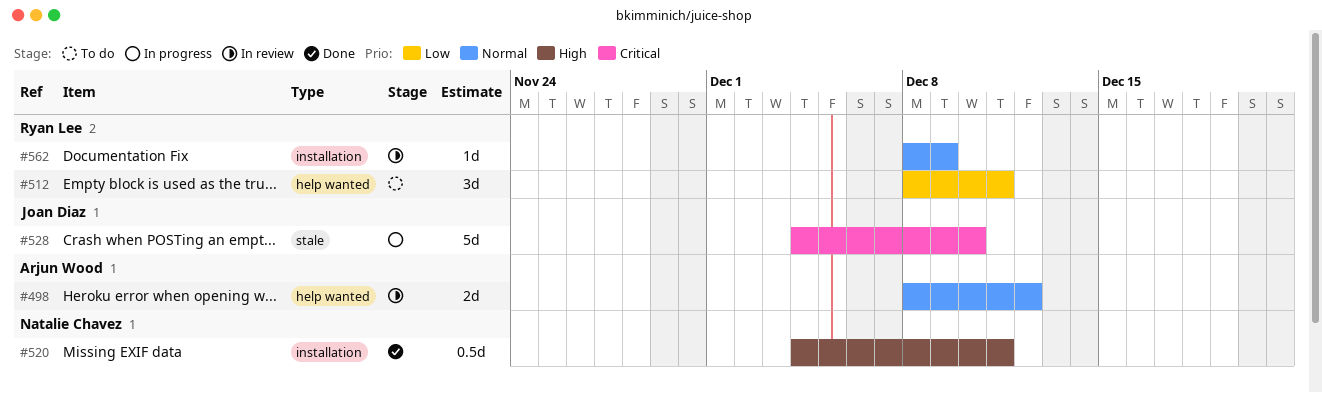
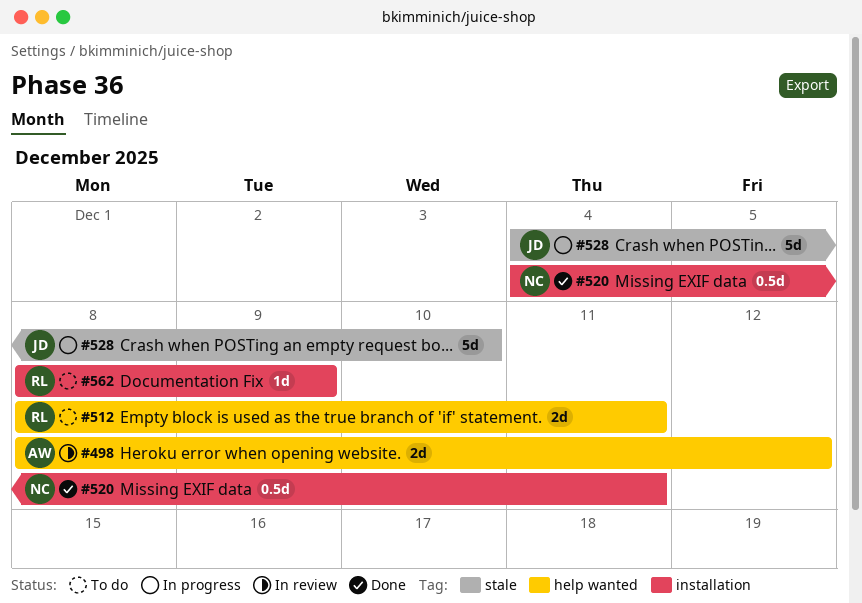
#512, estimate: 3d -> 2d
#562, status: In review -> To do

